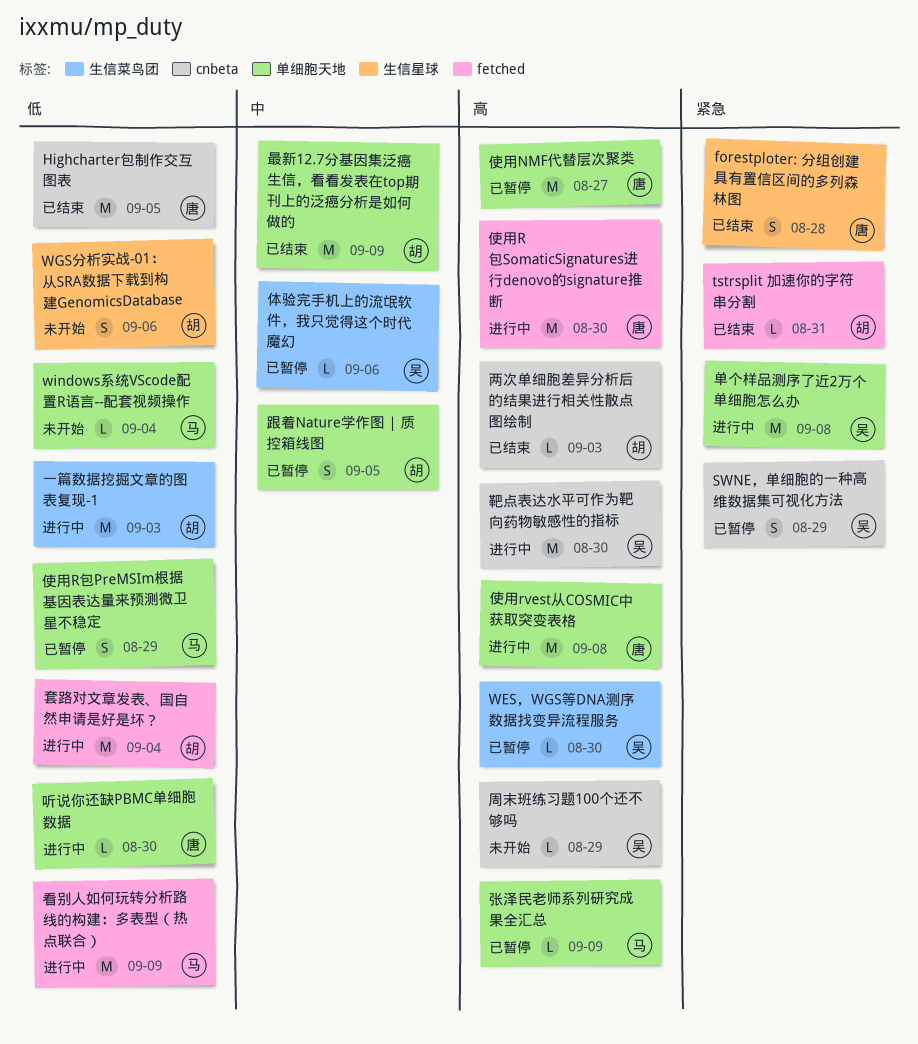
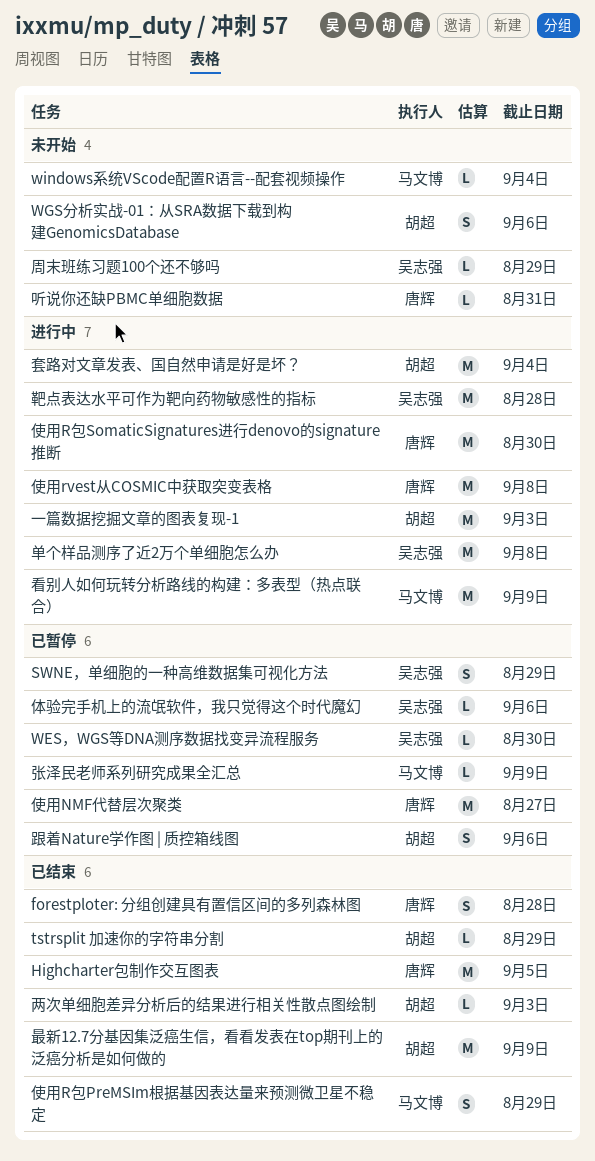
tstrsplit 加速你的字符串分割, due: Aug 31 -> Aug 29
使用R包PreMSIm根据基因表达量来预测微卫星不稳定, status: 已暂停 -> 已结束
听说你还缺PBMC单细胞数据, status: 进行中 -> 未开始
听说你还缺PBMC单细胞数据, due: Aug 30 -> Aug 31
跟着Nature学作图 | 质控箱线图, due: Sep 5 -> Sep 6
靶点表达水平可作为靶向药物敏感性的指标, due: Aug 30 -> Aug 28

